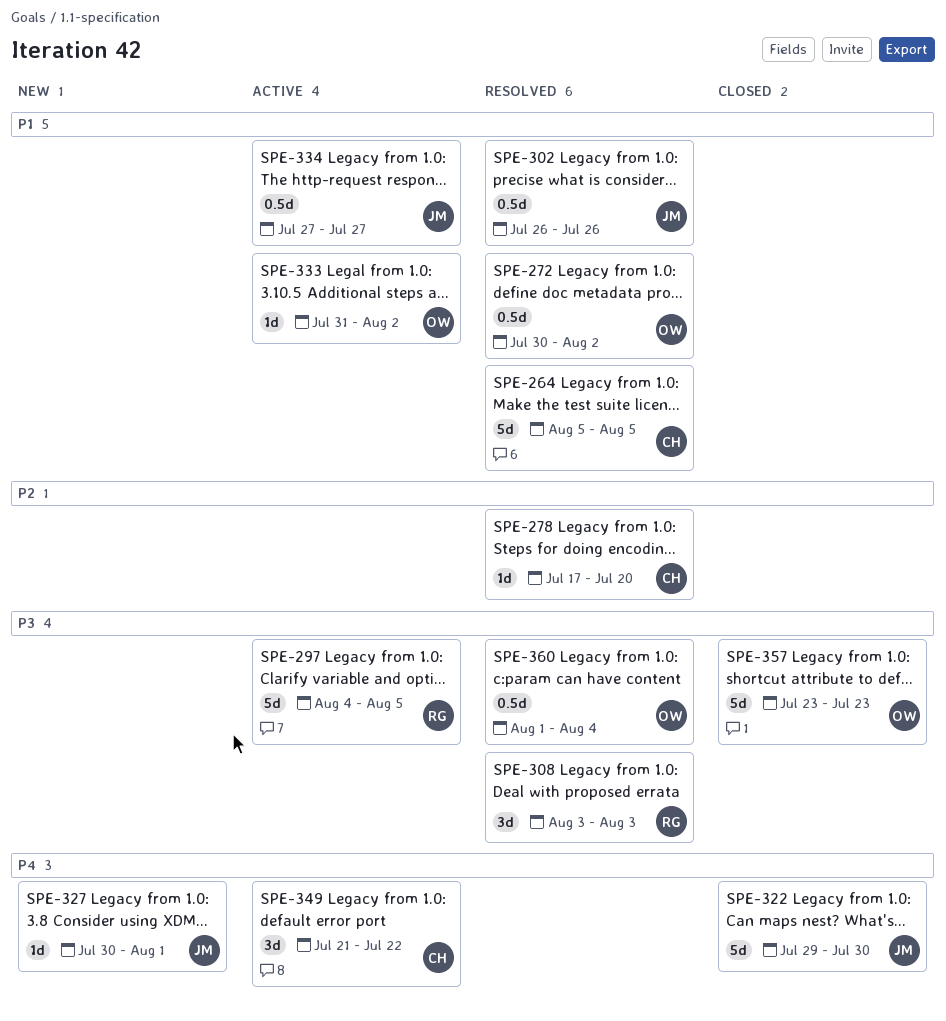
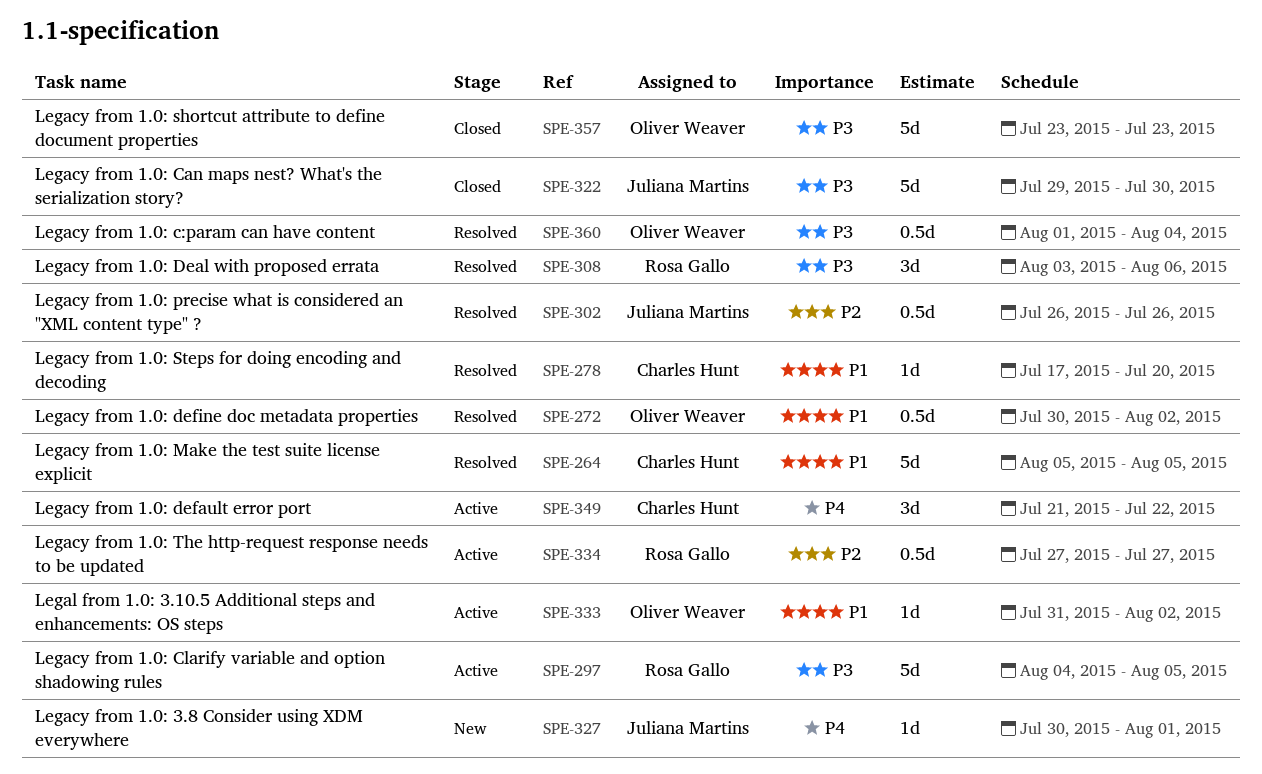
SPE-278, priority: P2 -> P1
SPE-302, priority: P1 -> P2
SPE-308, due: Aug 3 -> Aug 6
SPE-322, priority: P4 -> P3
SPE-334, owner: Juliana Martins -> Rosa Gallo
SPE-334, priority: P1 -> P2

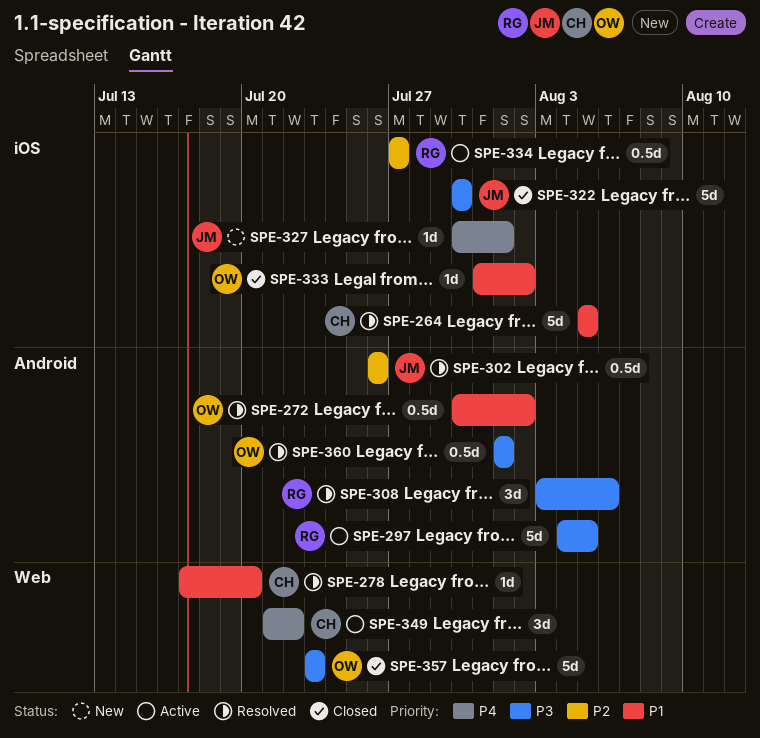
SPE-322, start: Jul 29 -> Jul 30
SPE-333, status: Active -> Closed
SPE-360, due: Aug 4 -> Aug 1

